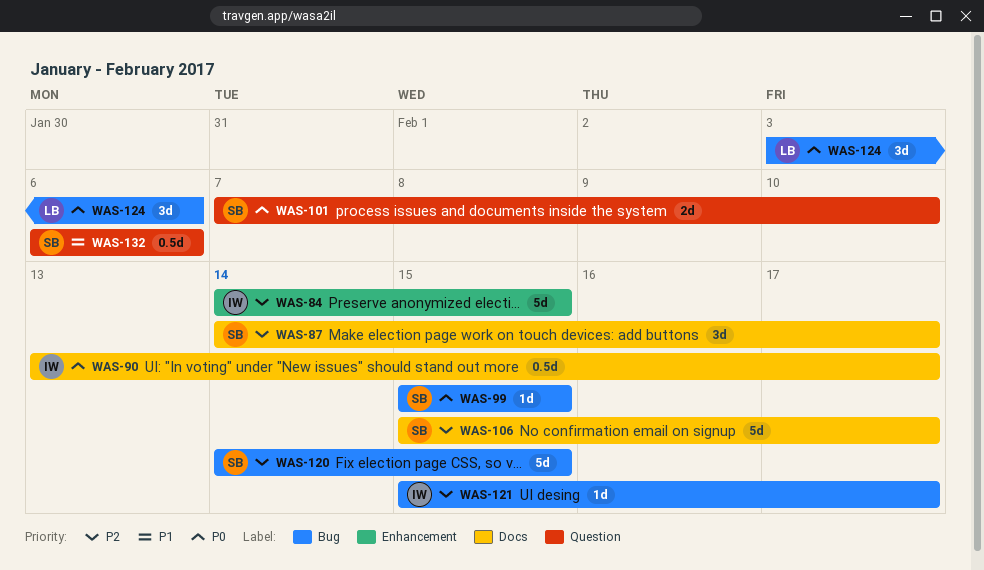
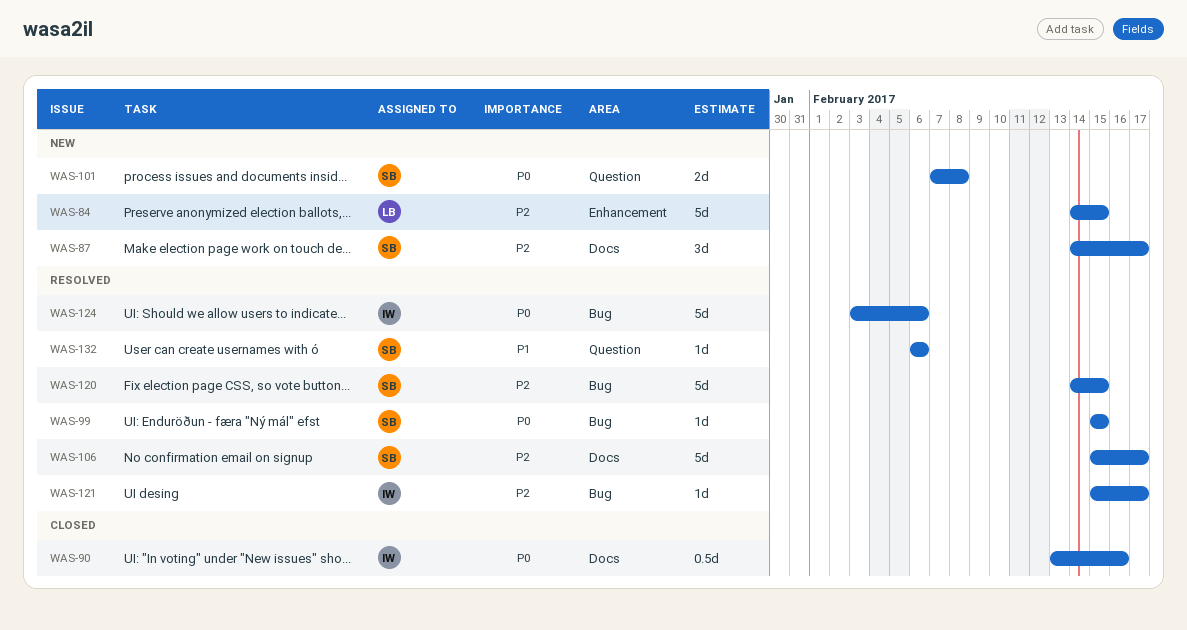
WAS-84, owner: IW -> LB
WAS-90, due: Feb 17 -> Feb 16
WAS-101, due: Feb 10 -> Feb 8
WAS-124, owner: LB -> IW
WAS-124, estimate: 3d -> 5d
WAS-132, estimate: 0.5d -> 1d

